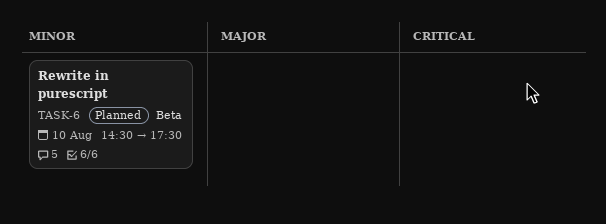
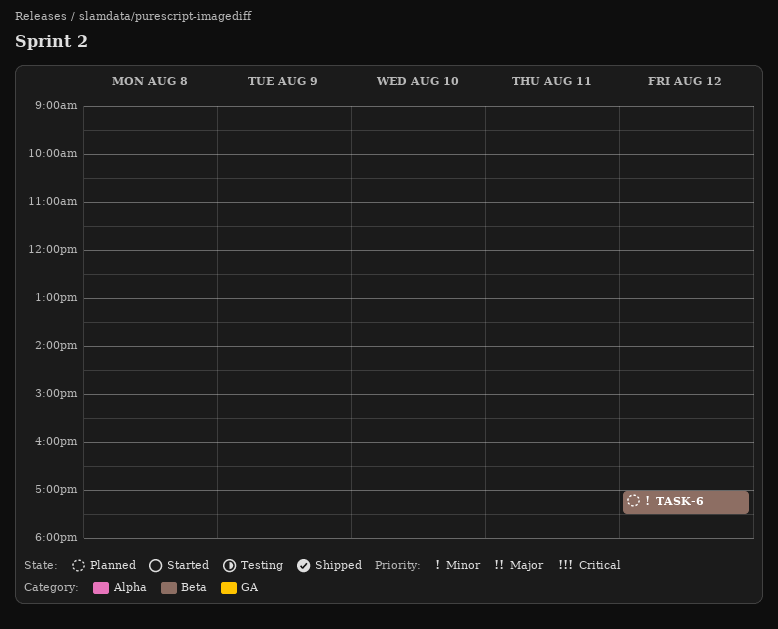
TASK-6, day: Aug 10 -> Aug 12
TASK-6, begins: 14:30 -> 17:00

